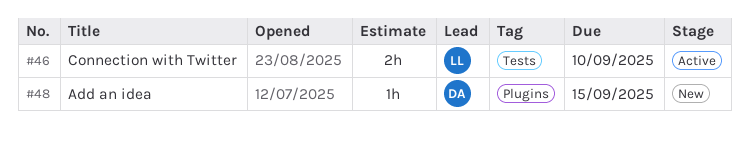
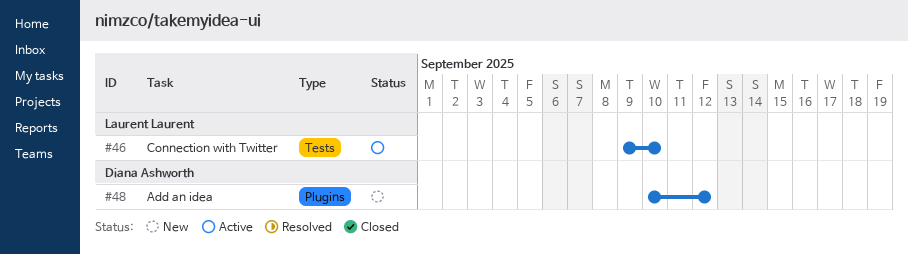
#48, due: Sep 15 -> Sep 12

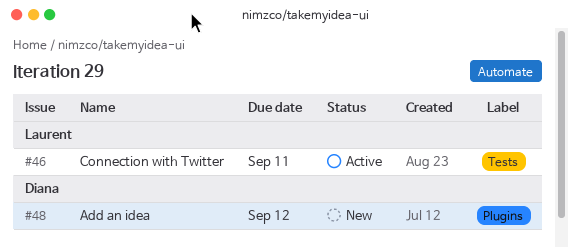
#46, due: Sep 10 -> Sep 11

